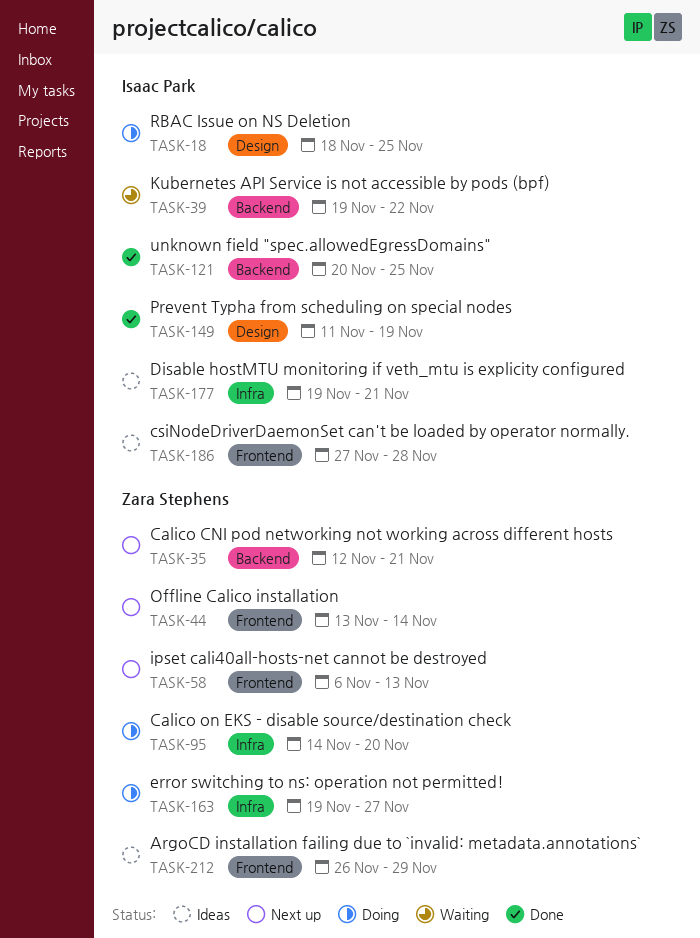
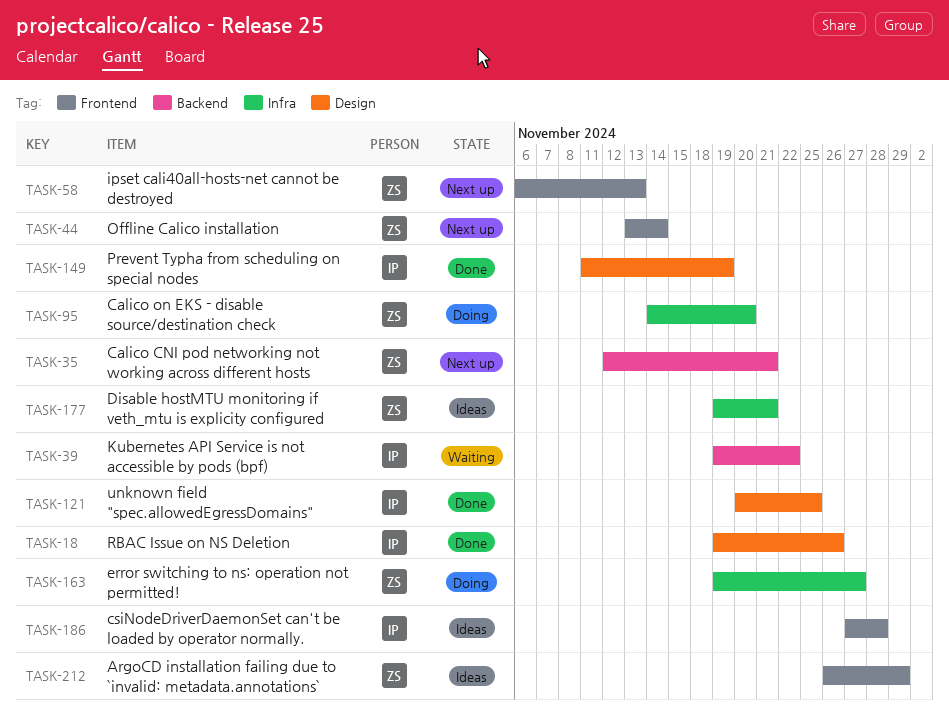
TASK-18, status: Doing -> Done
TASK-18, start: Nov 18 -> Nov 19
TASK-18, due: Nov 25 -> Nov 26
TASK-121, label: Backend -> Design
TASK-177, owner: Isaac Park -> Zara Stephens

